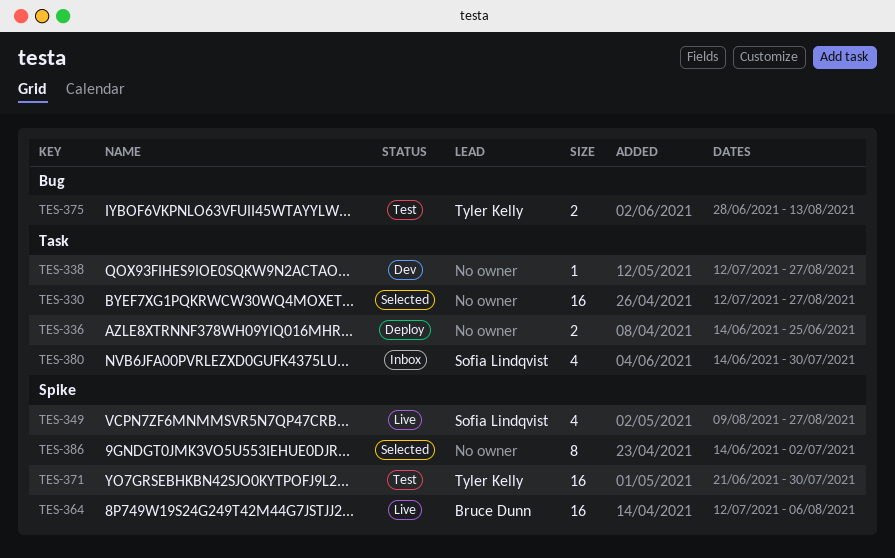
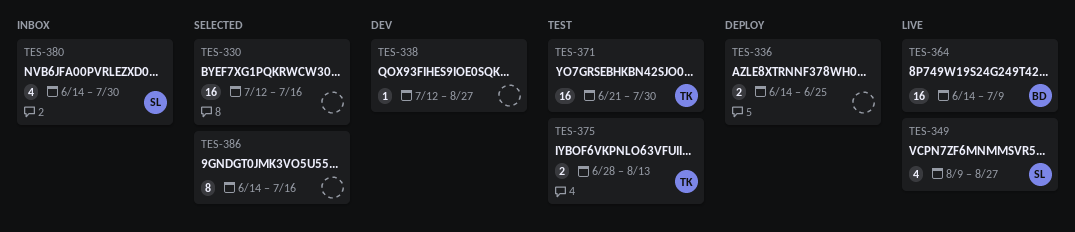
TES-330, due: Aug 27 -> Jul 16
TES-364, start: Jul 12 -> Jun 14
TES-364, due: Aug 6 -> Jul 9
TES-386, due: Jul 2 -> Jul 16

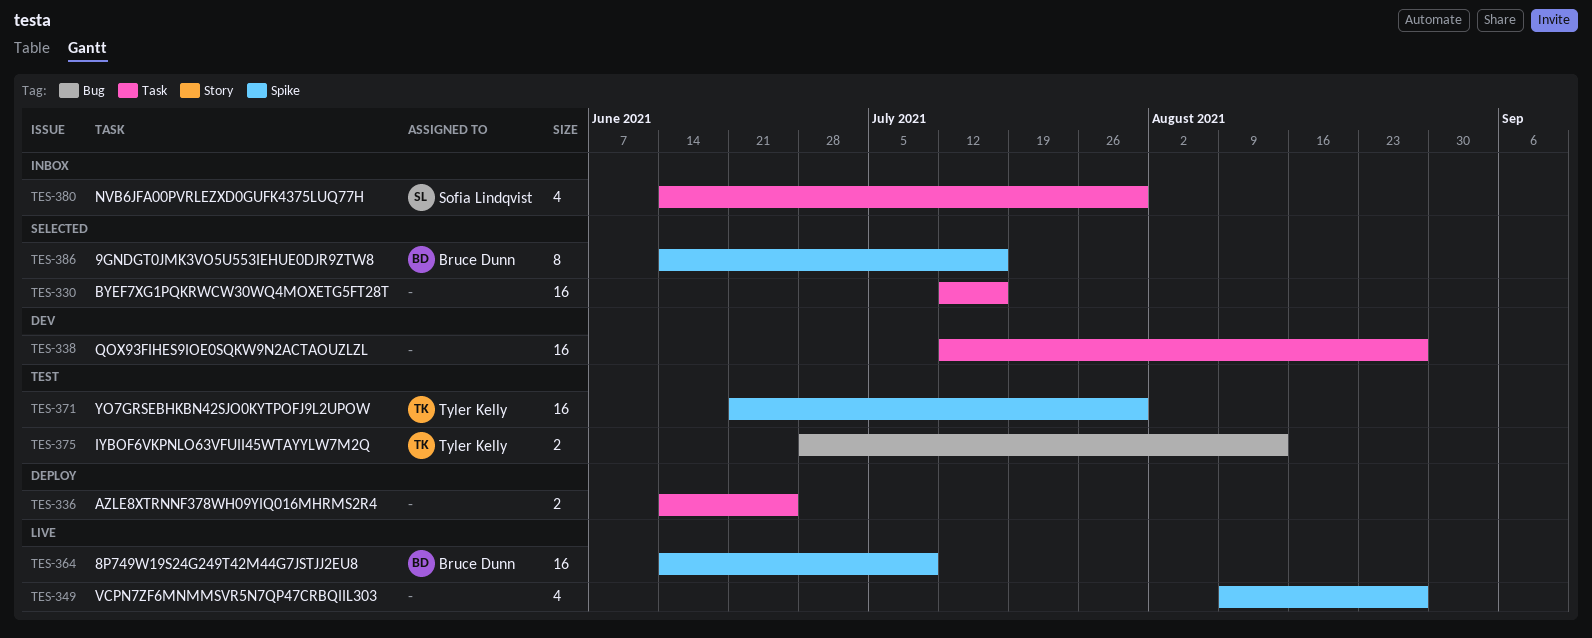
TES-338, estimate: 1 -> 16
TES-349, owner: Sofia Lindqvist -> none
TES-386, owner: none -> Bruce Dunn

